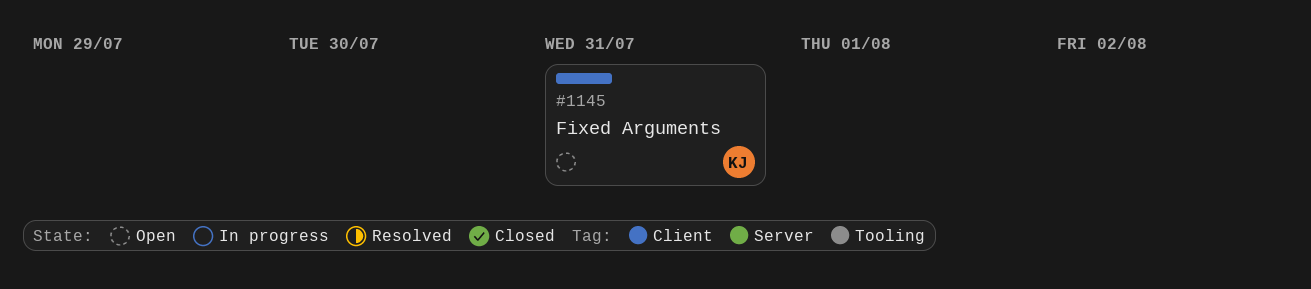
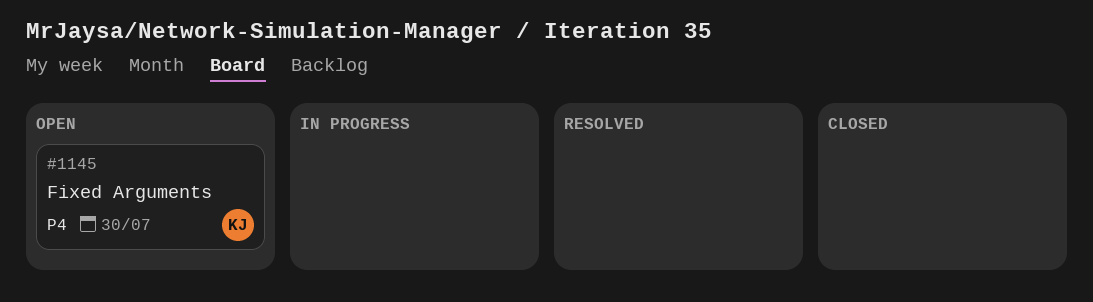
#1145, due: Jul 31 -> Jul 30

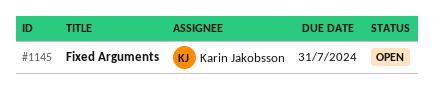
#1145, due: Jul 30 -> Jul 31

